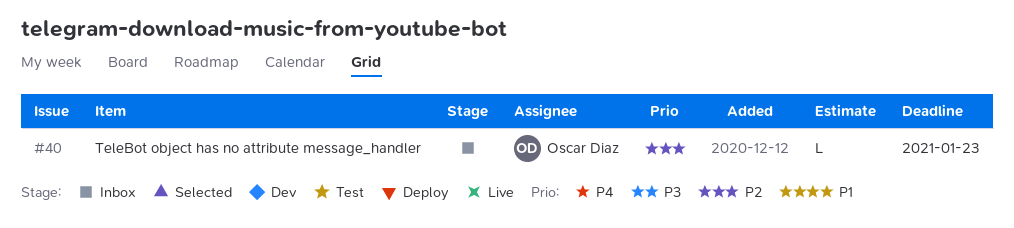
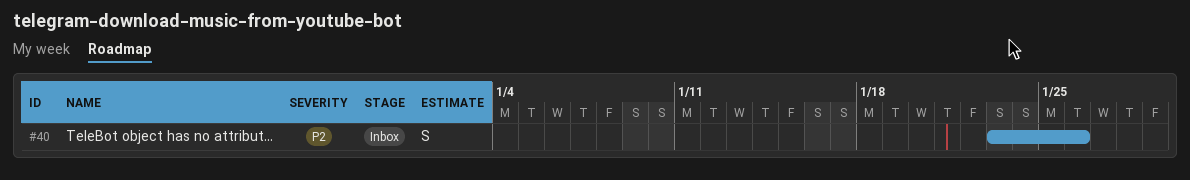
#40, estimate: L -> S
#40, due: Jan 23 -> Jan 26

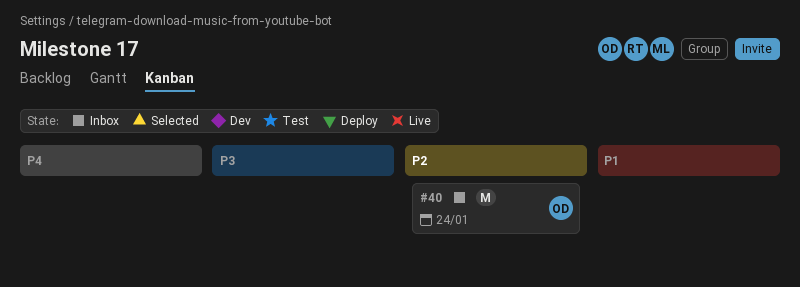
#40, estimate: S -> M
#40, due: Jan 26 -> Jan 24

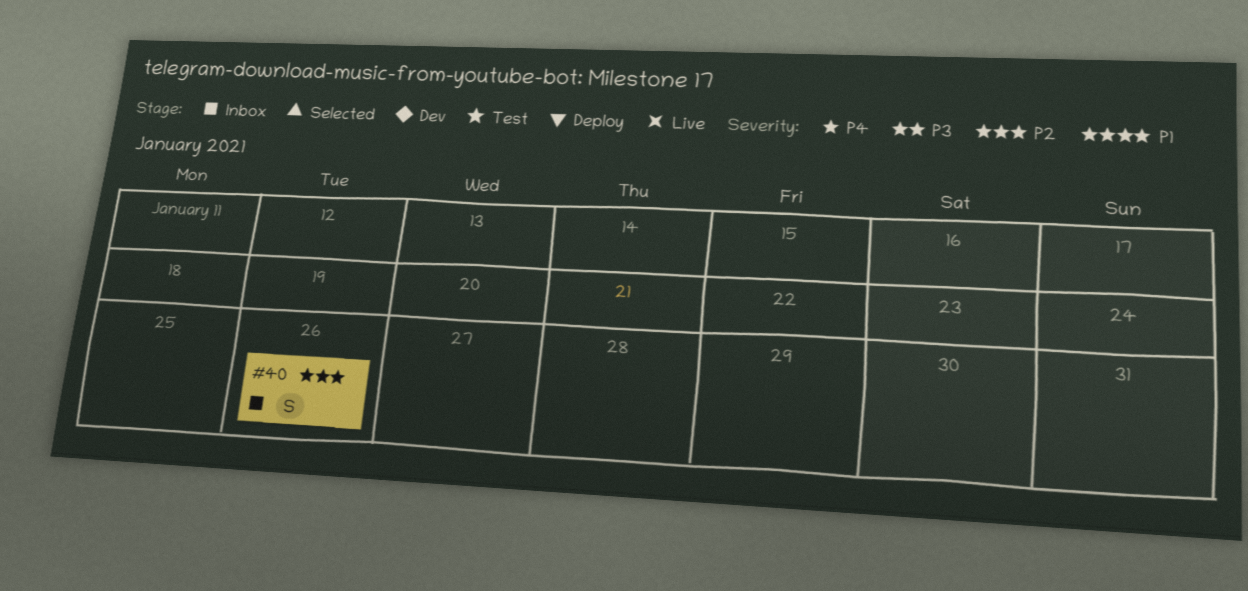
#40, estimate: M -> S
#40, due: Jan 24 -> Jan 26

